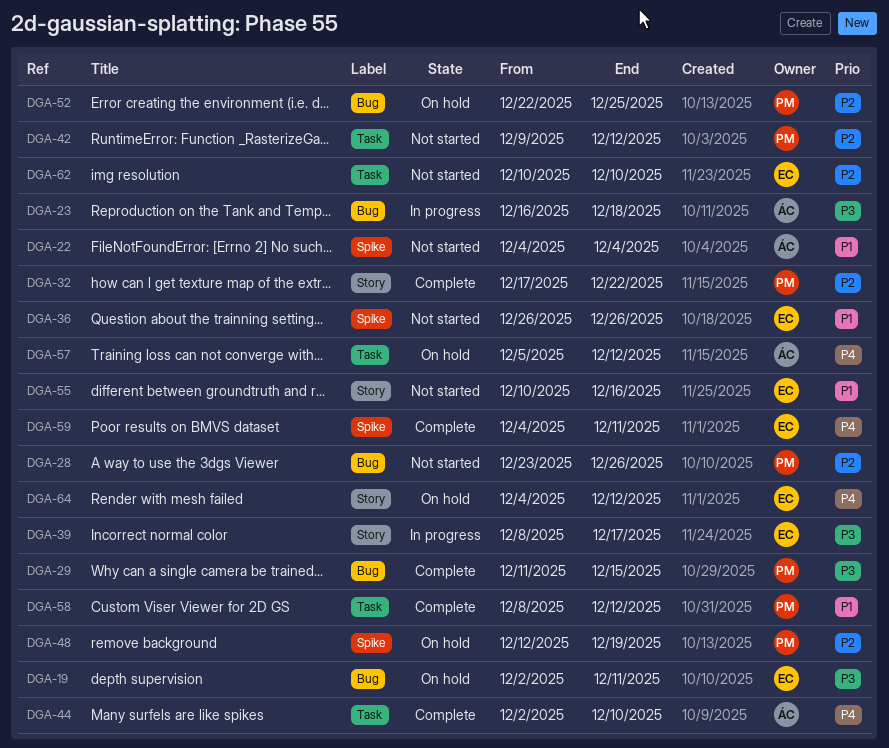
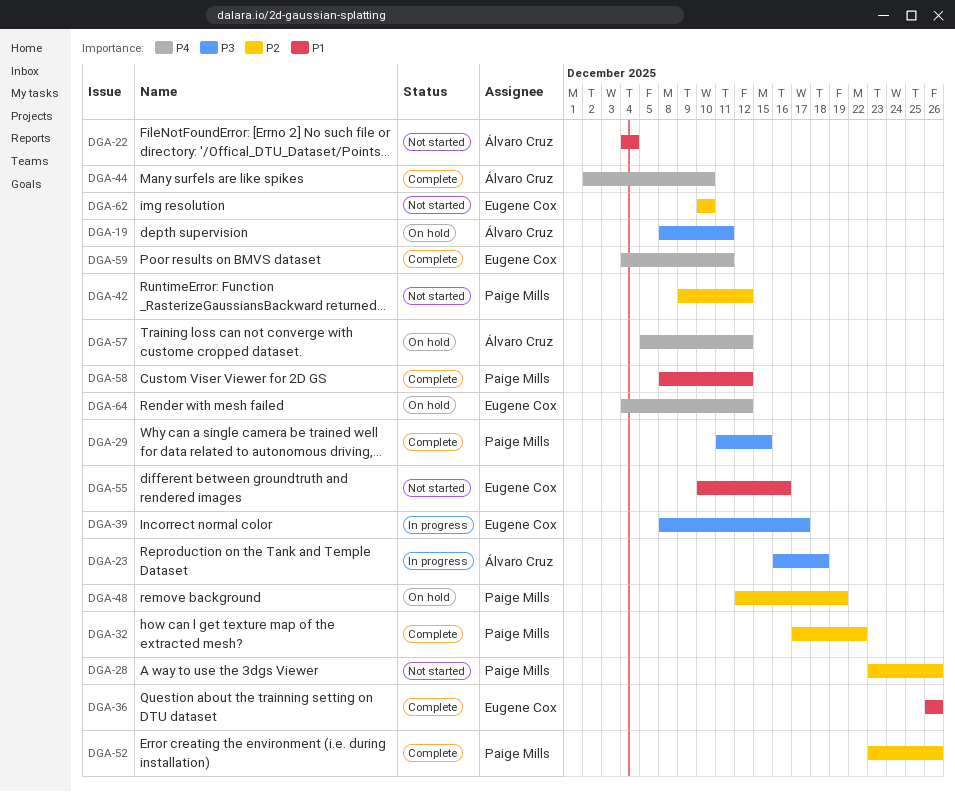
DGA-19, owner: Eugene Cox -> Álvaro Cruz
DGA-19, start: Dec 2 -> Dec 8
DGA-36, status: Not started -> Complete
DGA-52, status: On hold -> Complete
DGA-52, start: Dec 22 -> Dec 23
DGA-52, due: Dec 25 -> Dec 26

